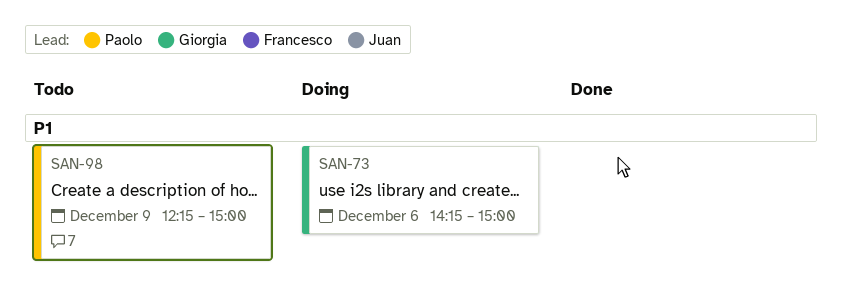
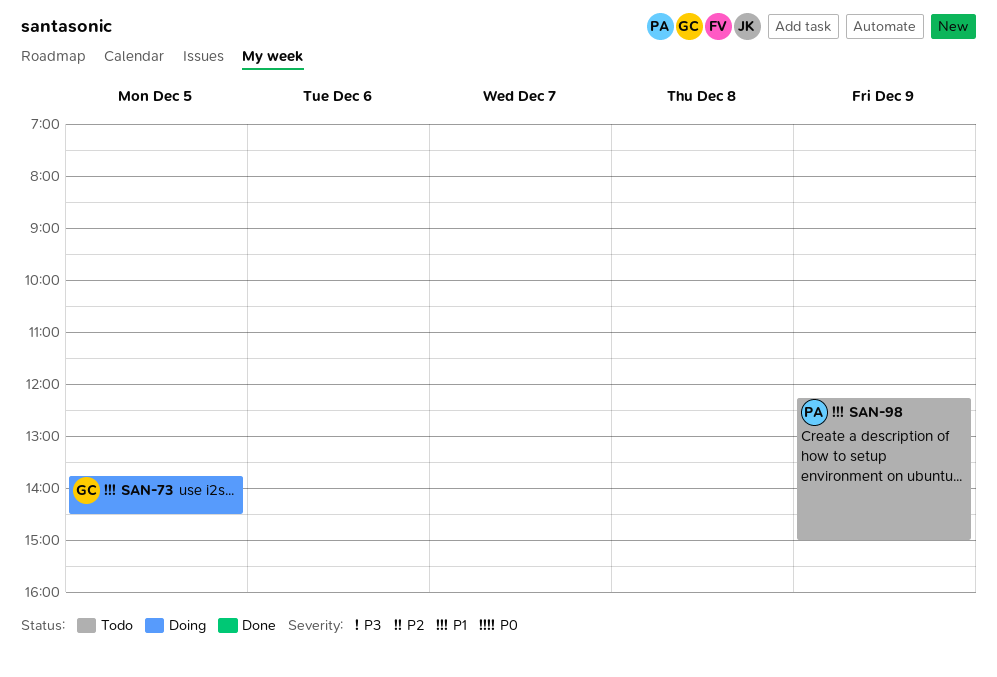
SAN-73, day: Dec 6 -> Dec 5
SAN-73, begins: 14:15 -> 13:45
SAN-73, ends: 15:00 -> 14:30

